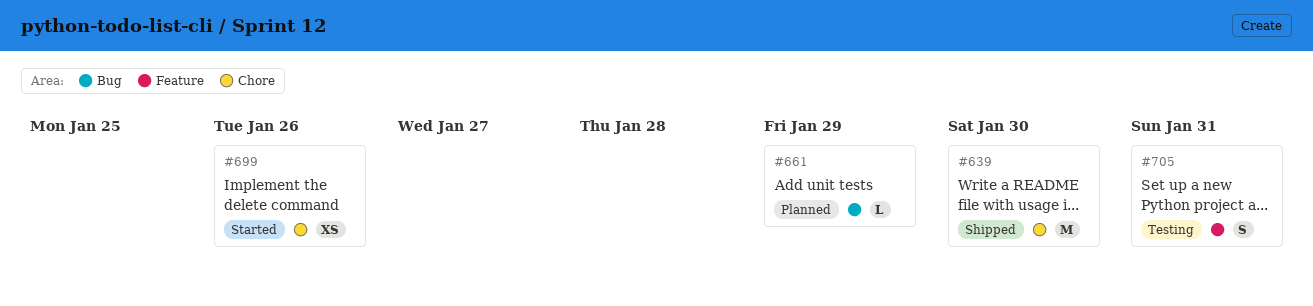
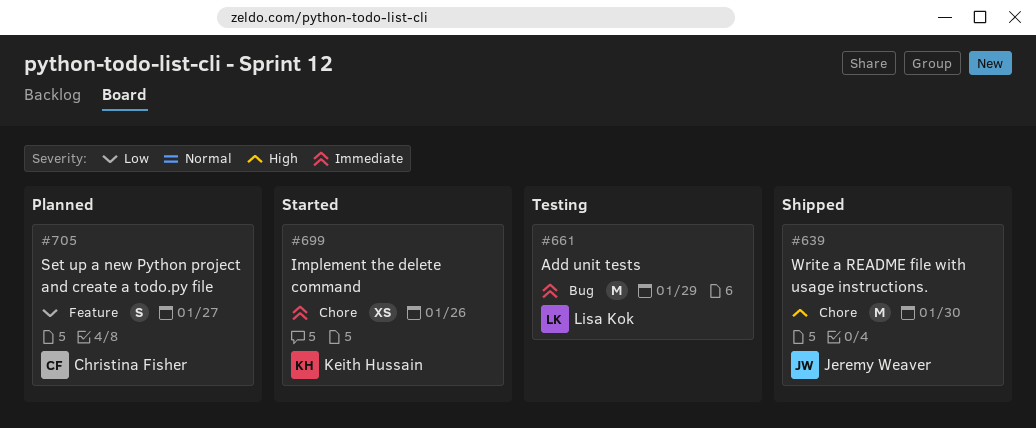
#661, status: Planned -> Testing
#661, estimate: L -> M
#705, status: Testing -> Planned
#705, due: Jan 31 -> Jan 27

